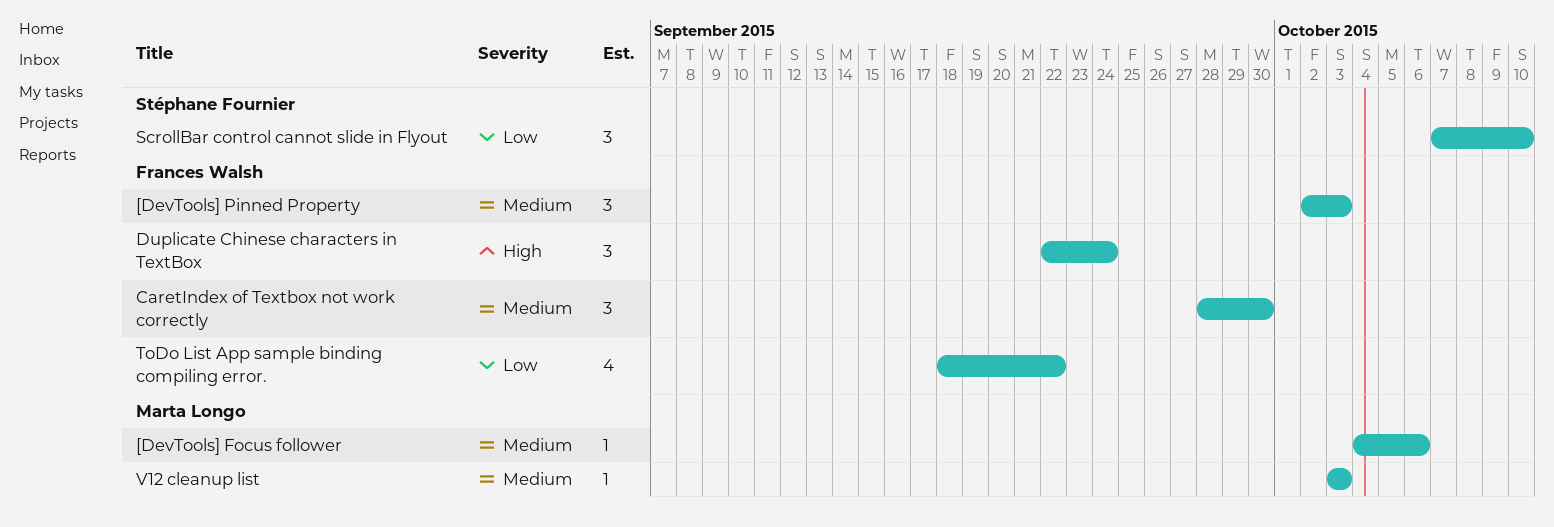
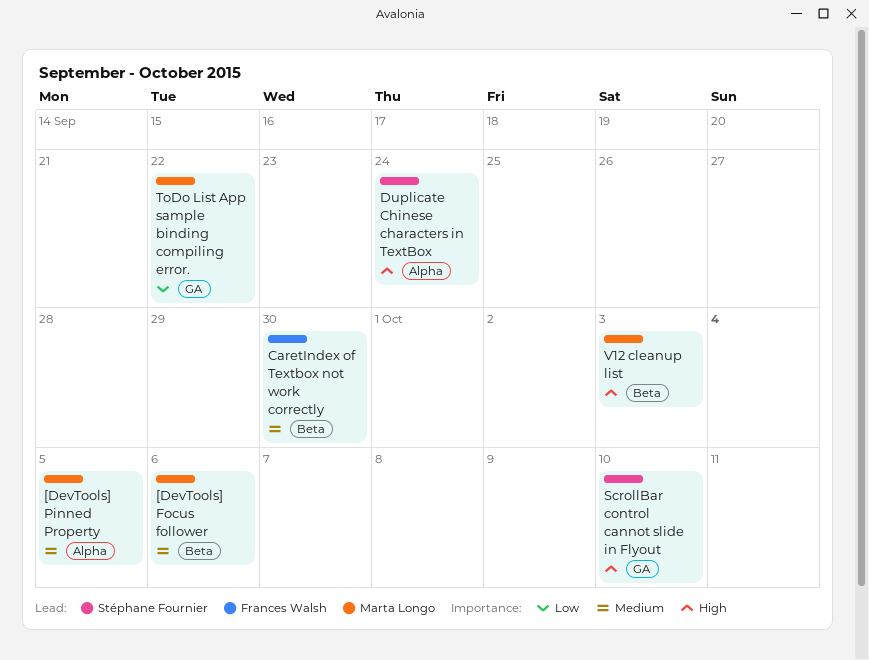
[DevTools] Pinned Property, owner: Frances Walsh -> Marta Longo
[DevTools] Pinned Property, due: Oct 3 -> Oct 5
Duplicate Chinese characters in TextBox, owner: Frances Walsh -> Stéphane Fournier
ScrollBar control cannot slide in Flyout, priority: Low -> High
ToDo List App sample binding compiling error., owner: Frances Walsh -> Marta Longo
V12 cleanup list, priority: Medium -> High

